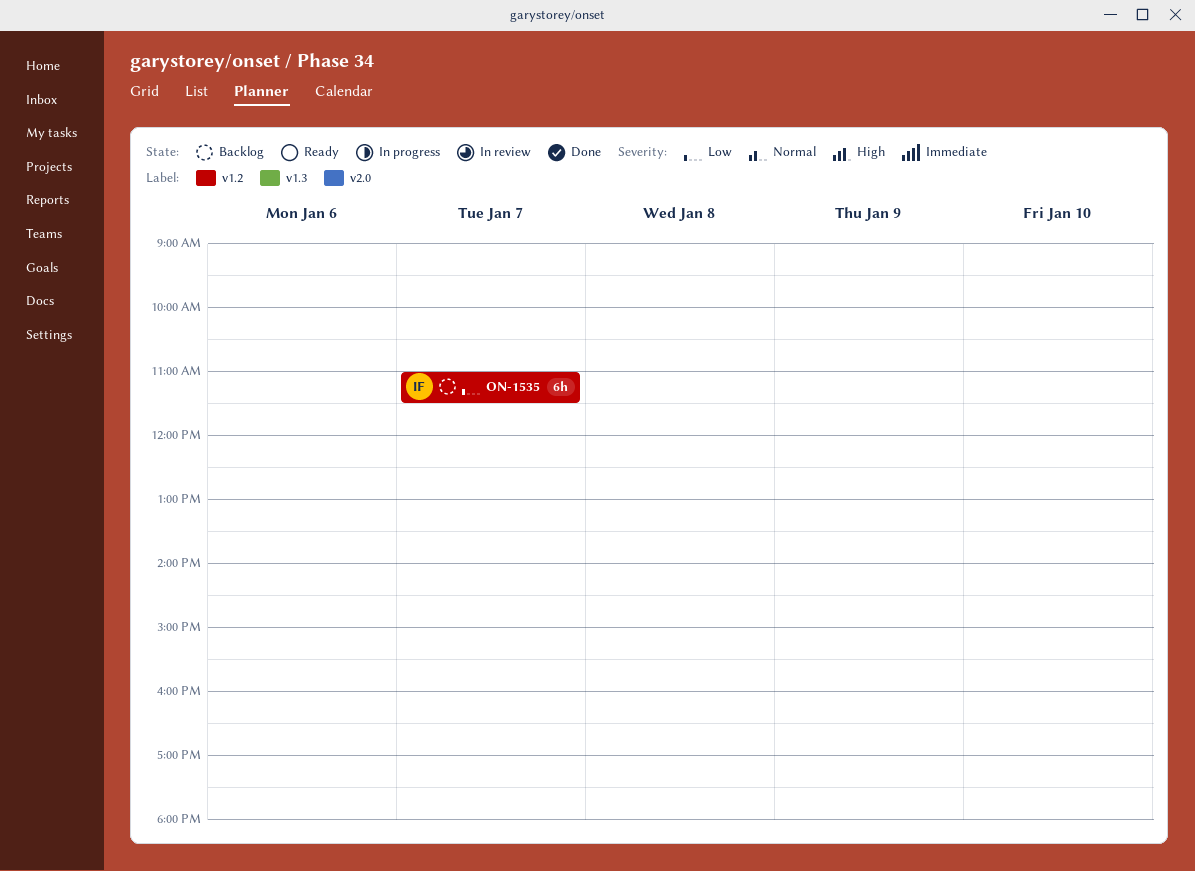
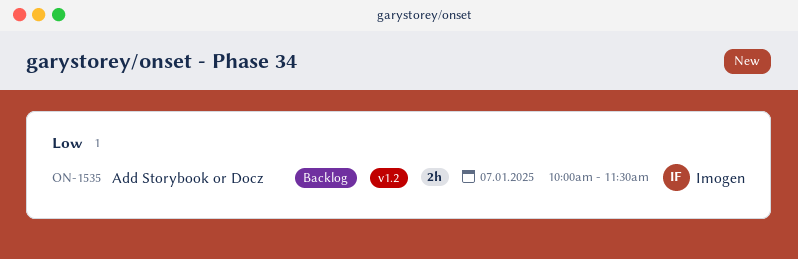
ON-1535, estimate: 6h -> 2h
ON-1535, begins: 11:00 -> 10:00

